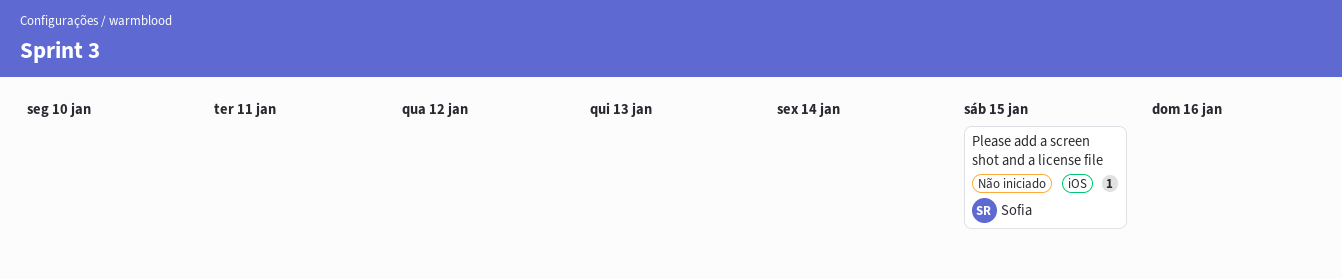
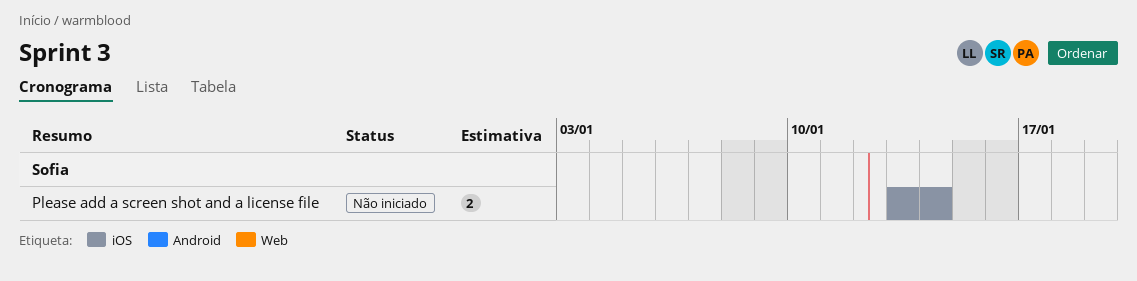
Please add a screen shot and a license file, estimate: 1 -> 2
Please add a screen shot and a license file, due: Jan 15 -> Jan 14

